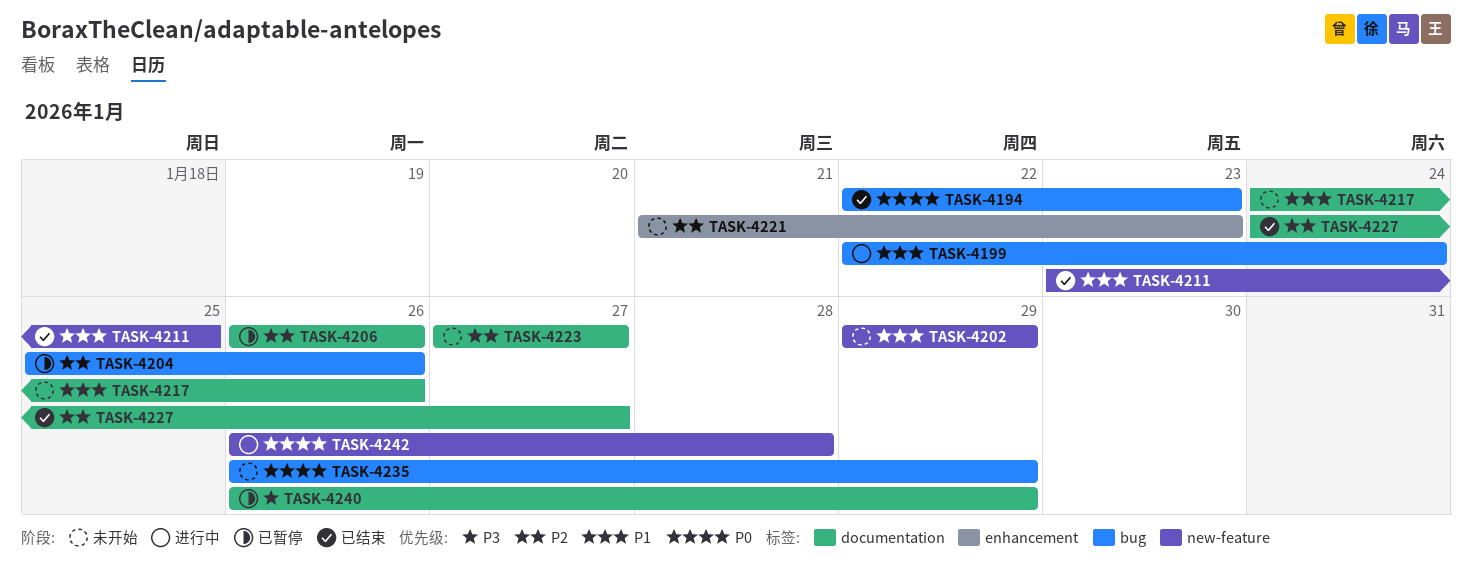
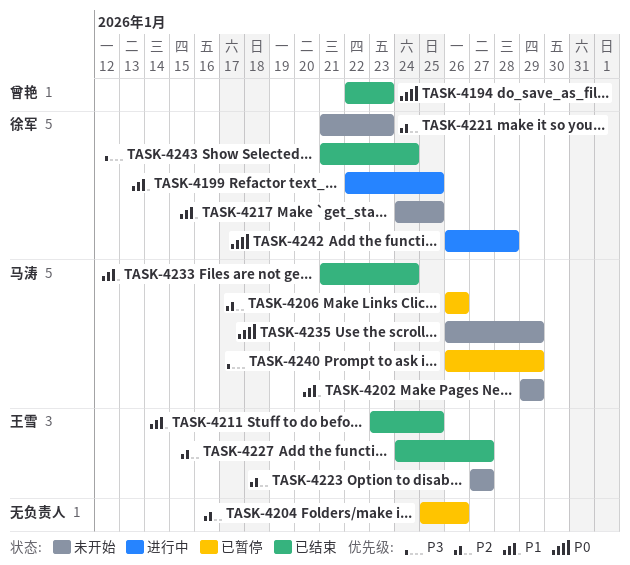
TASK-4199, due: Jan 24 -> Jan 25
TASK-4217, due: Jan 26 -> Jan 25
TASK-4233: none -> present
TASK-4243: none -> present

